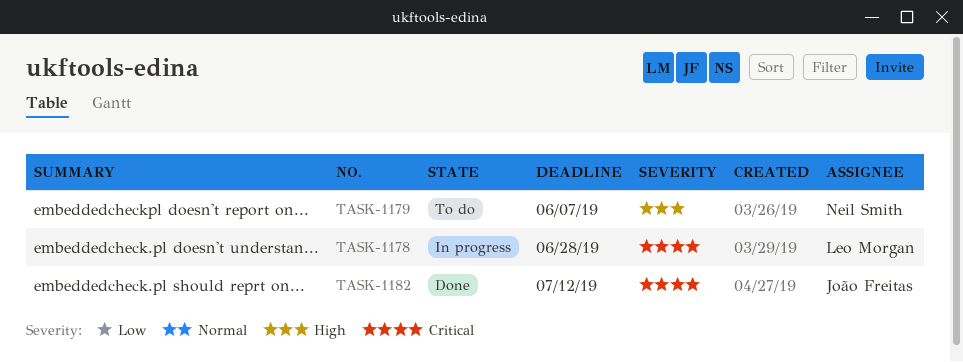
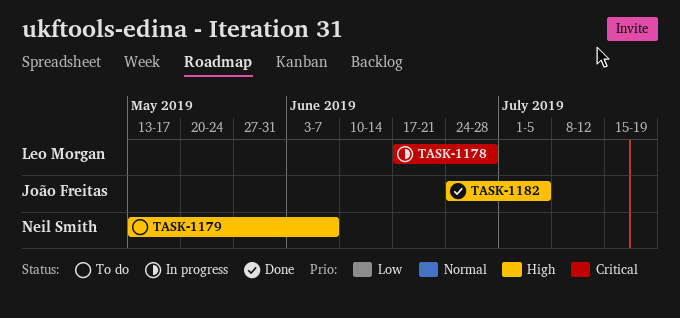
TASK-1182, priority: Critical -> High
TASK-1182, due: Jul 12 -> Jul 5

